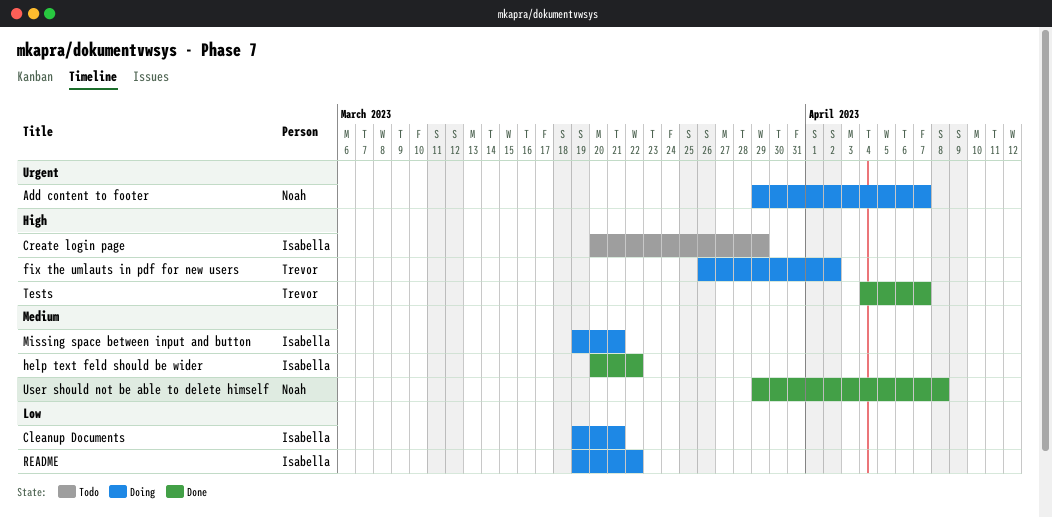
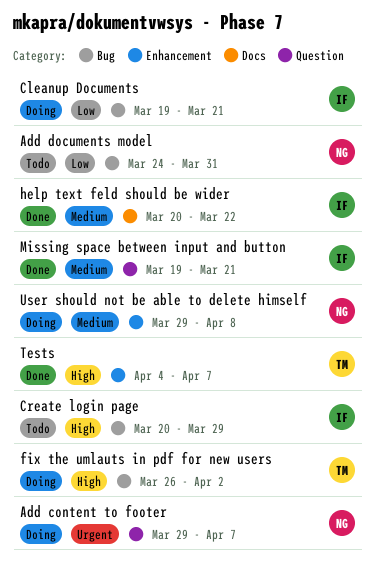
Add documents model: none -> present
Missing space between input and button, status: Doing -> Done
README: present -> none
User should not be able to delete himself, status: Done -> Doing

